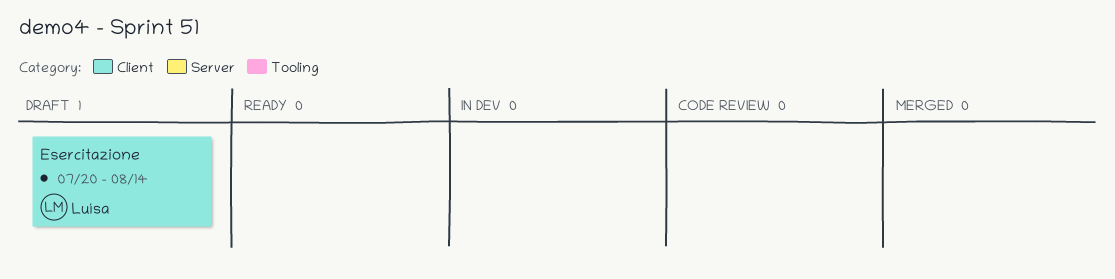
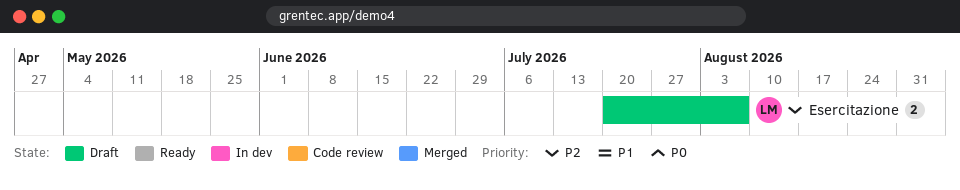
Esercitazione, estimate: 1 -> 2
Esercitazione, due: Aug 14 -> Aug 7

